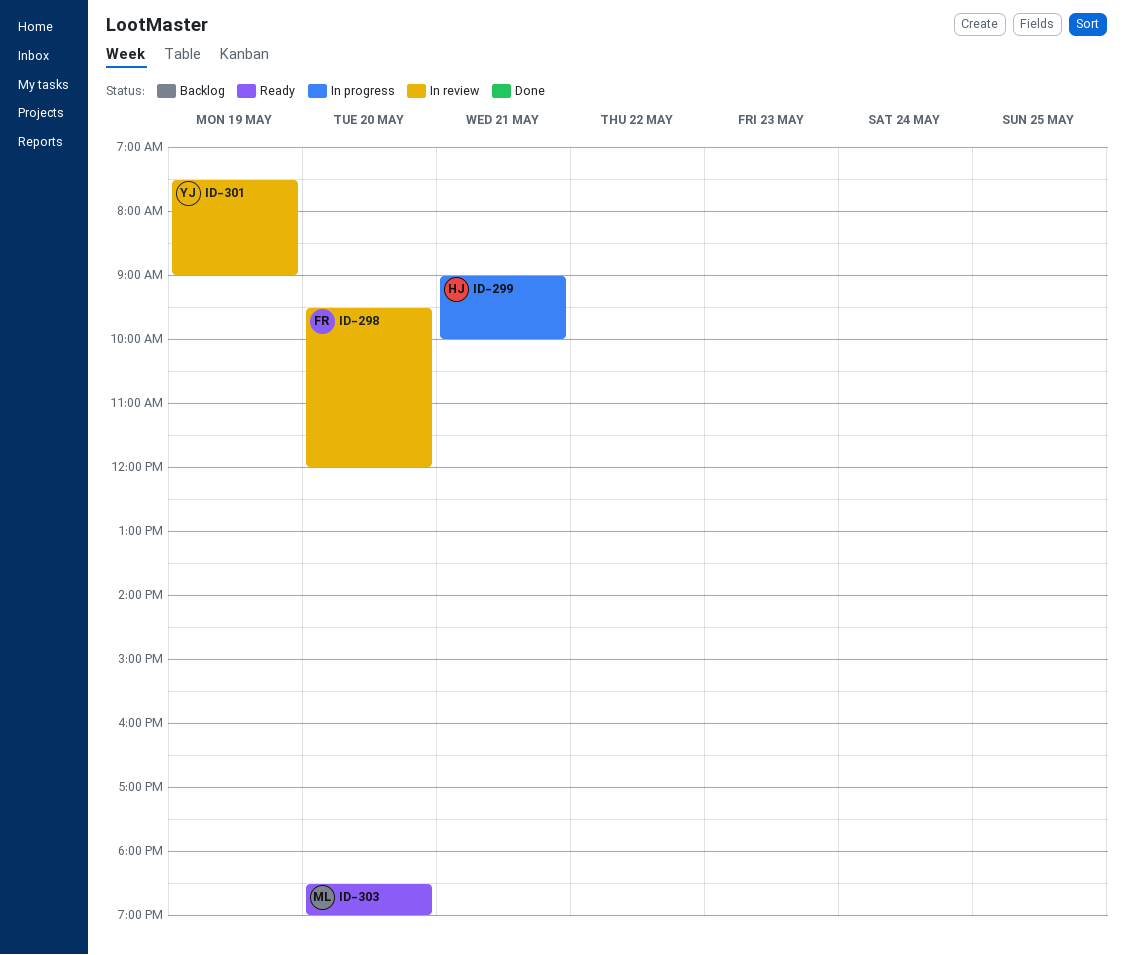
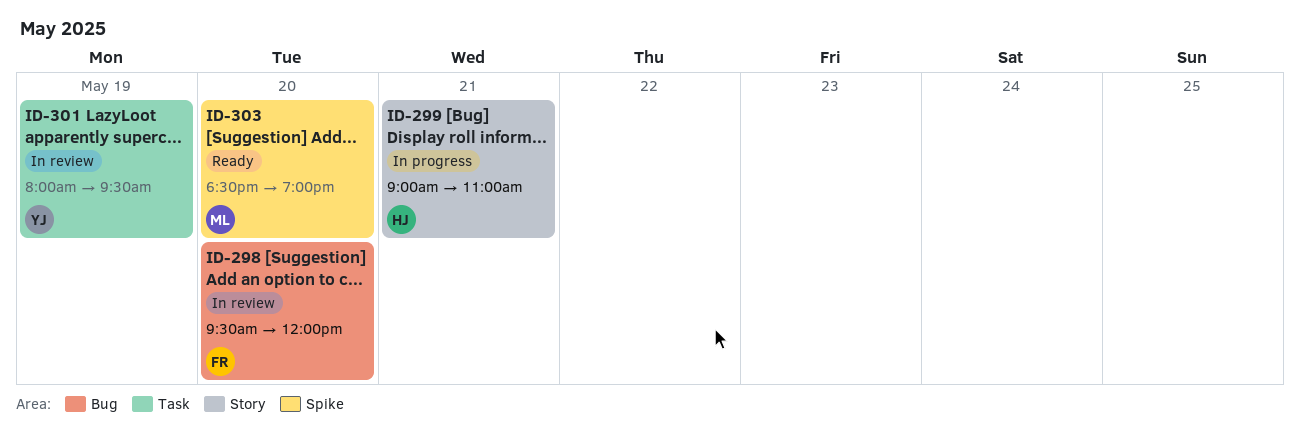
ID-299, ends: 10:00 -> 11:00
ID-301, begins: 07:30 -> 08:00
ID-301, ends: 09:00 -> 09:30

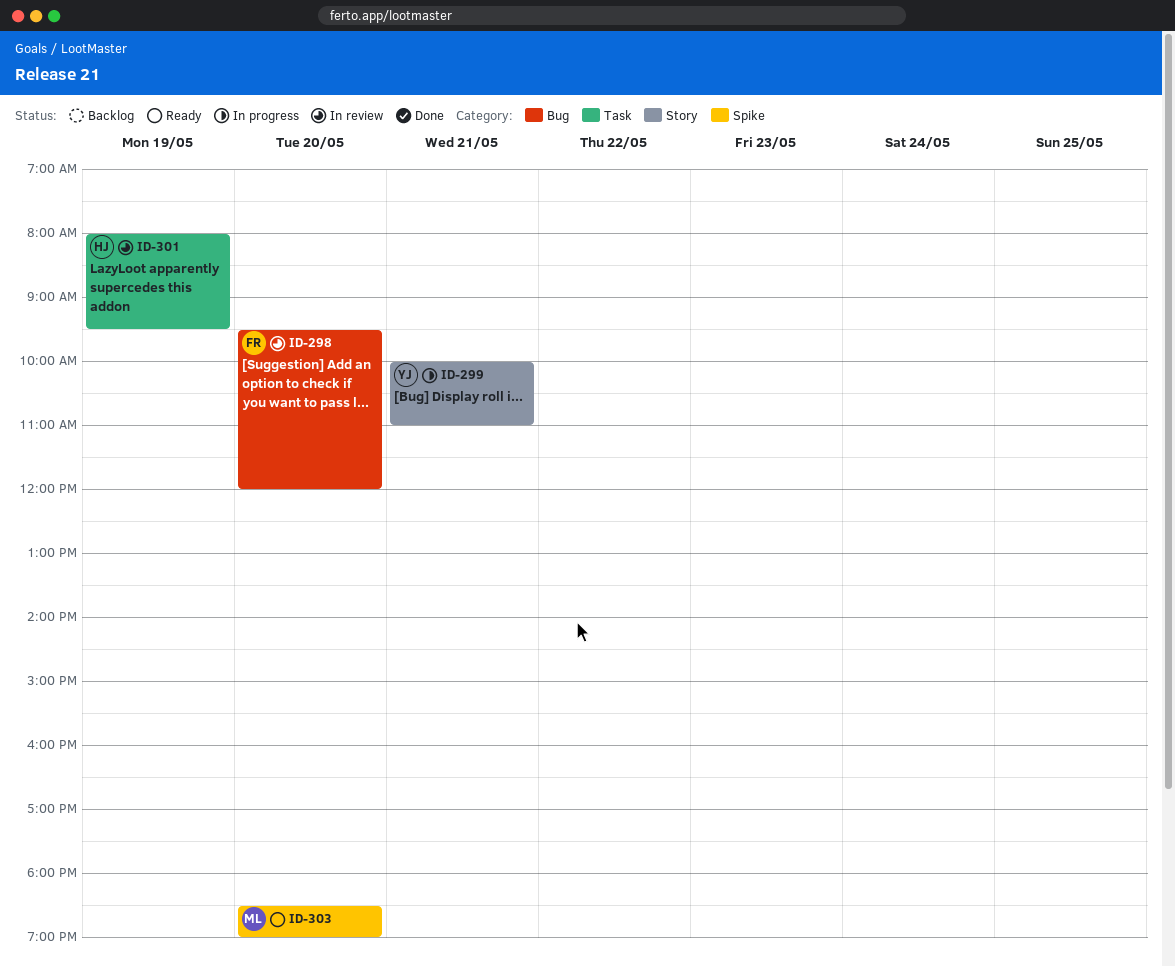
ID-299, owner: HJ -> YJ
ID-299, begins: 09:00 -> 10:00
ID-301, owner: YJ -> HJ

